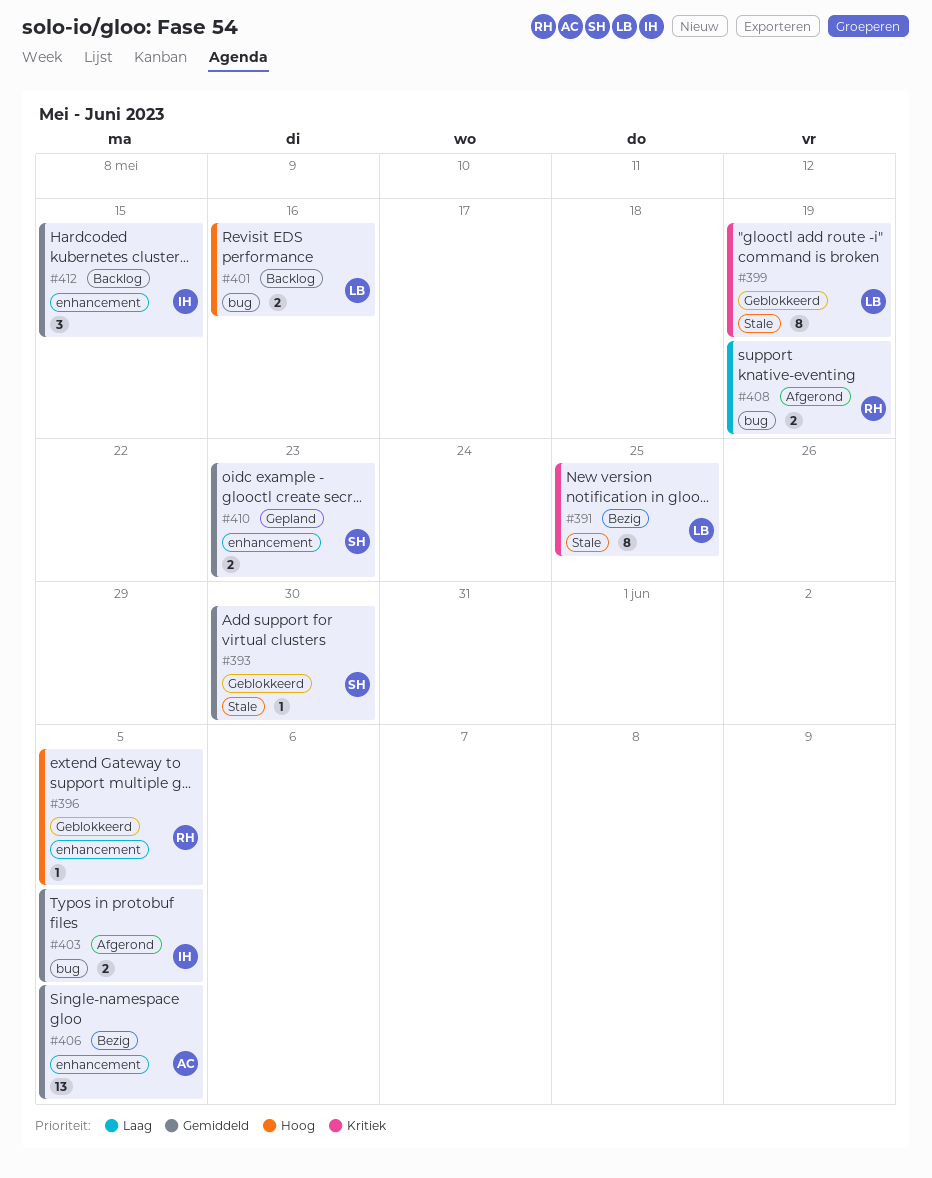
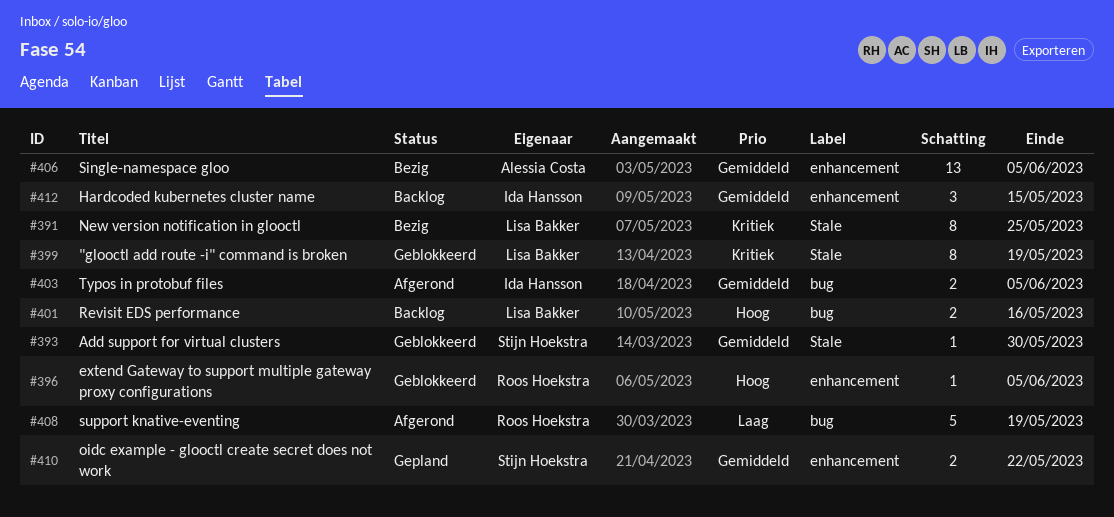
#408, estimate: 2 -> 5
#410, due: May 23 -> May 22

